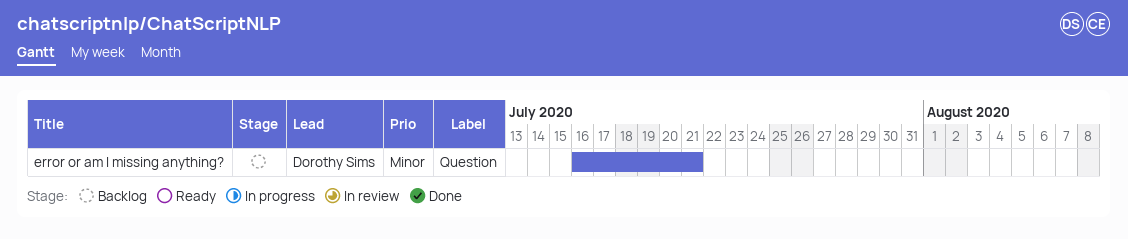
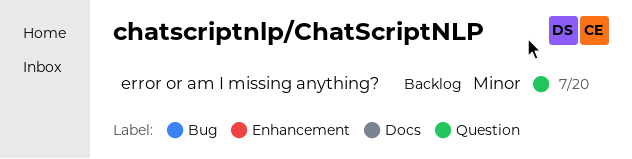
error or am I missing anything?, due: Jul 21 -> Jul 20

